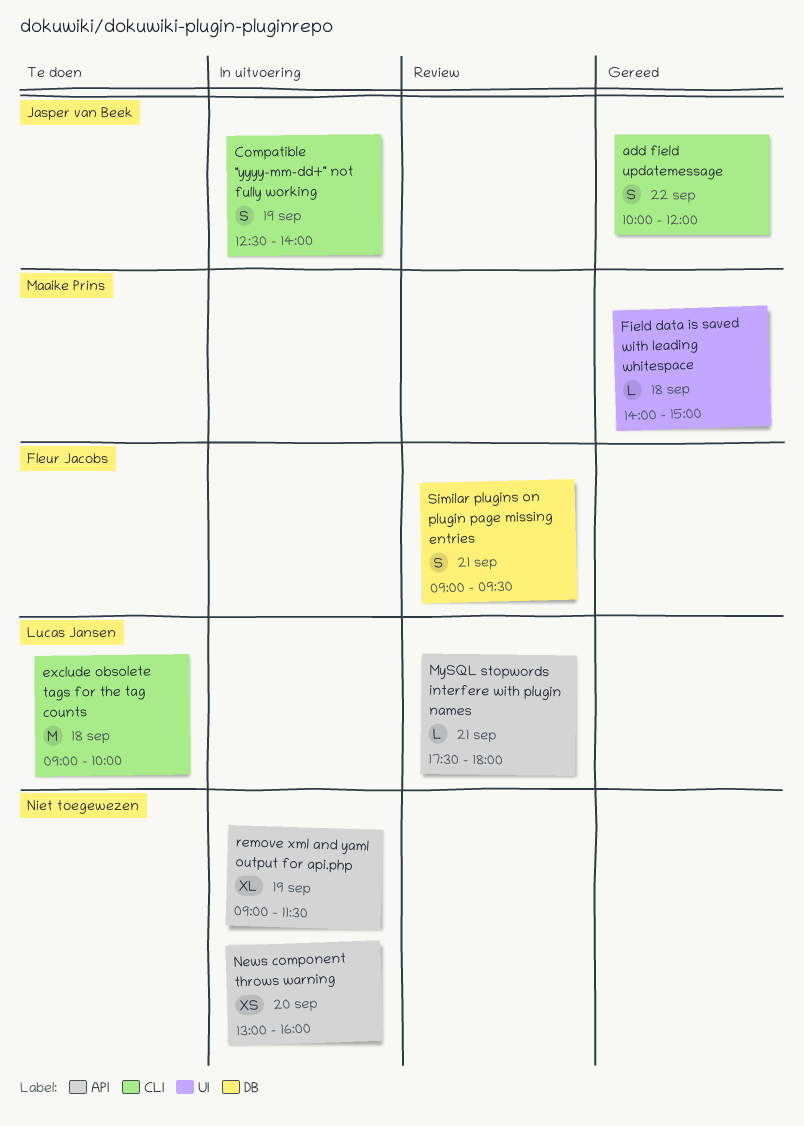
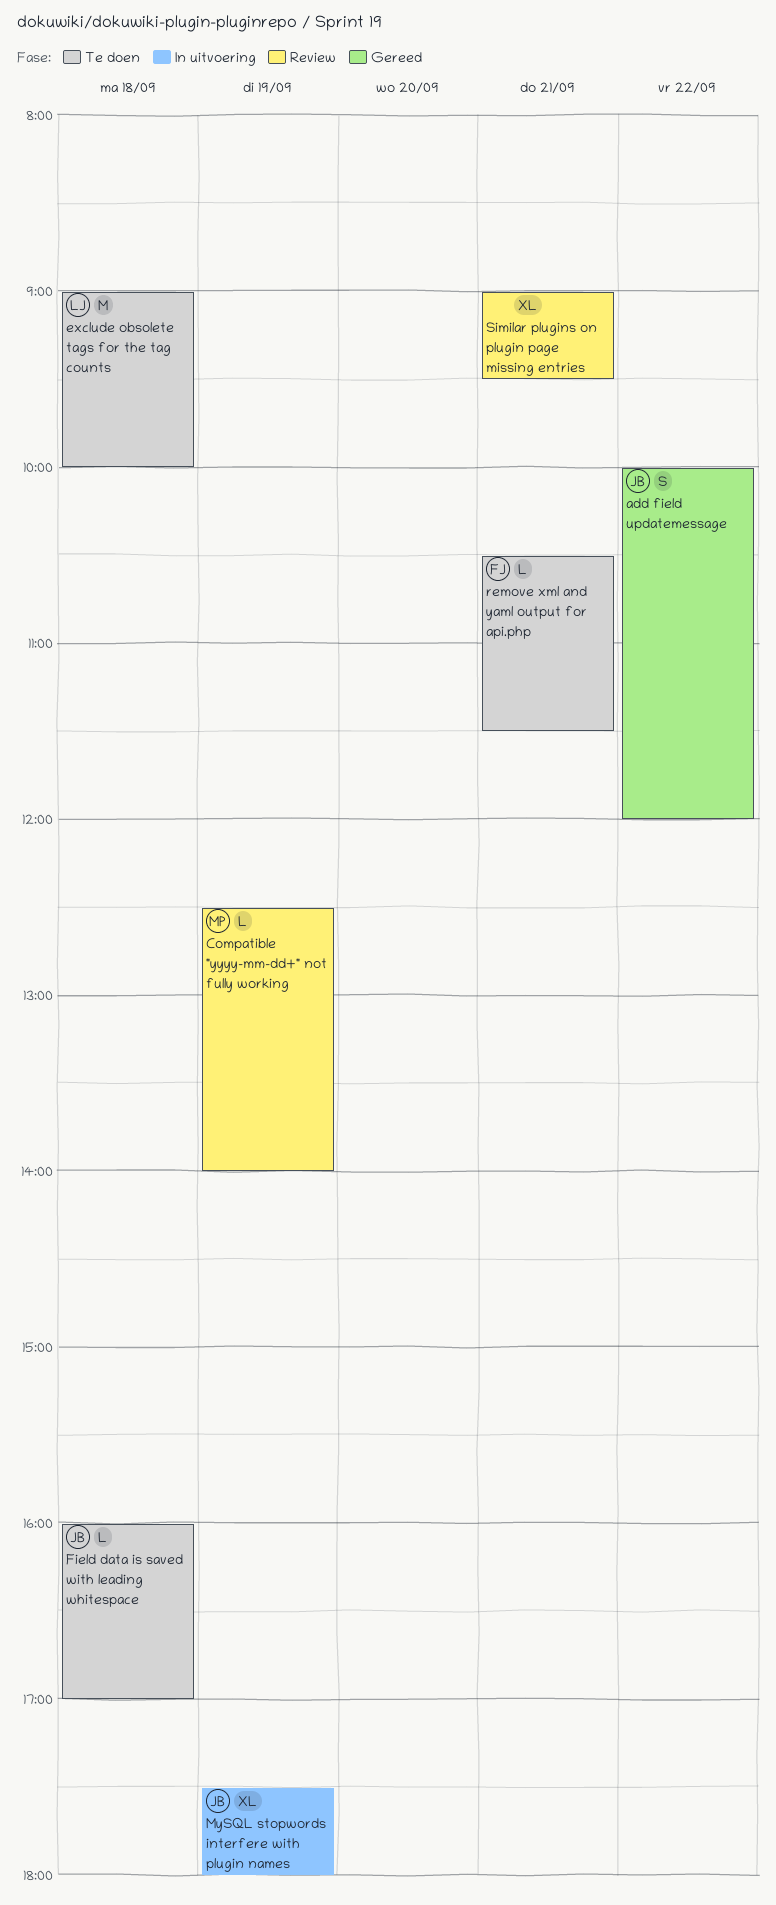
Compatible "yyyy-mm-dd+" not fully working, status: In uitvoering -> Review
Compatible "yyyy-mm-dd+" not fully working, owner: Jasper van Beek -> Maaike Prins
Compatible "yyyy-mm-dd+" not fully working, estimate: S -> L
Field data is saved with leading whitespace, status: Gereed -> Te doen
Field data is saved with leading whitespace, owner: Maaike Prins -> Jasper van Beek
Field data is saved with leading whitespace, begins: 14:00 -> 16:00
Field data is saved with leading whitespace, ends: 15:00 -> 17:00
MySQL stopwords interfere with plugin names, status: Review -> In uitvoering
MySQL stopwords interfere with plugin names, owner: Lucas Jansen -> Jasper van Beek
MySQL stopwords interfere with plugin names, estimate: L -> XL
MySQL stopwords interfere with plugin names, day: Sep 21 -> Sep 19
News component throws warning: present -> none
remove xml and yaml output for api.php, status: In uitvoering -> Te doen
remove xml and yaml output for api.php, owner: none -> Fleur Jacobs
remove xml and yaml output for api.php, estimate: XL -> L
remove xml and yaml output for api.php, day: Sep 19 -> Sep 21
remove xml and yaml output for api.php, begins: 09:00 -> 10:30
Similar plugins on plugin page missing entries, owner: Fleur Jacobs -> none
Similar plugins on plugin page missing entries, estimate: S -> XL

